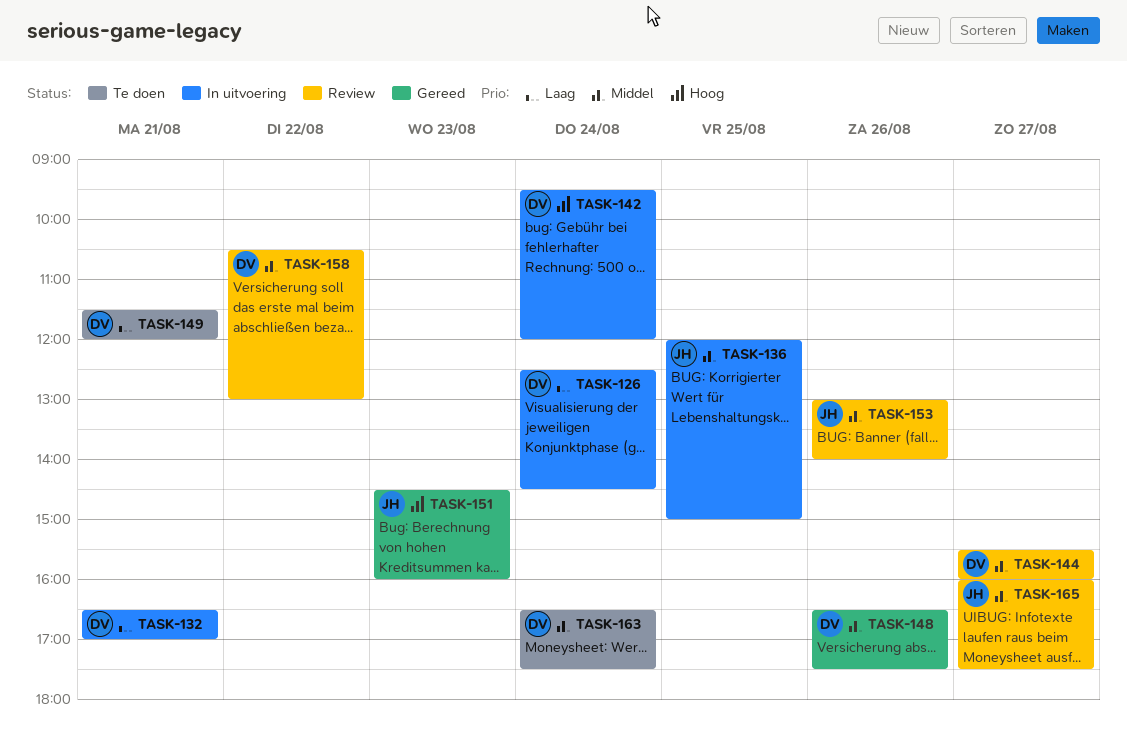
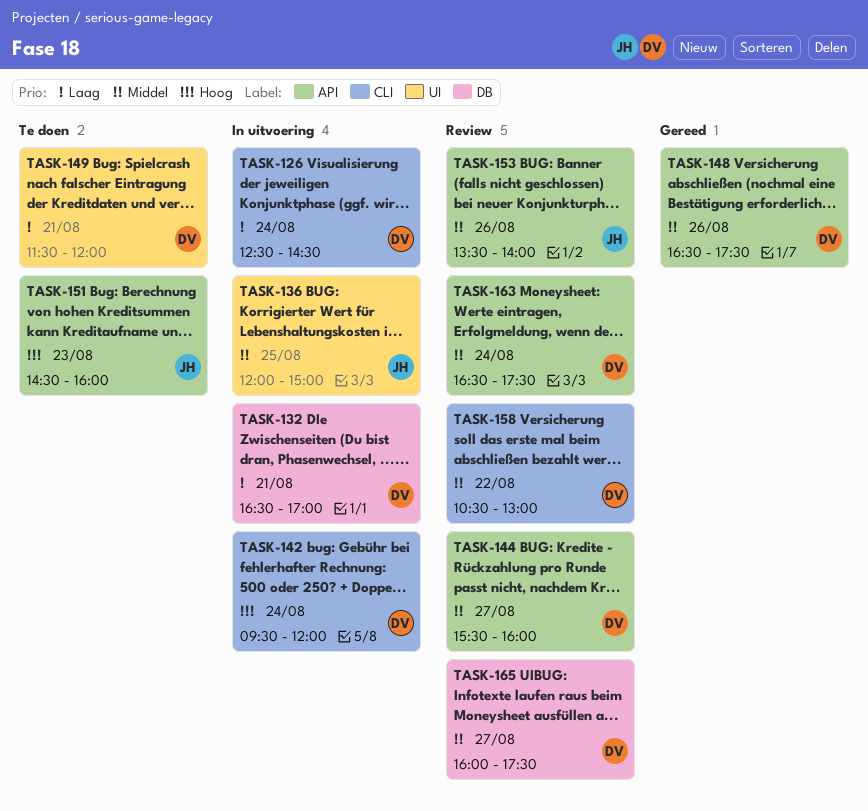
TASK-151, status: Gereed -> Te doen
TASK-153, begins: 13:00 -> 13:30
TASK-163, status: Te doen -> Review
TASK-165, owner: JH -> DV

